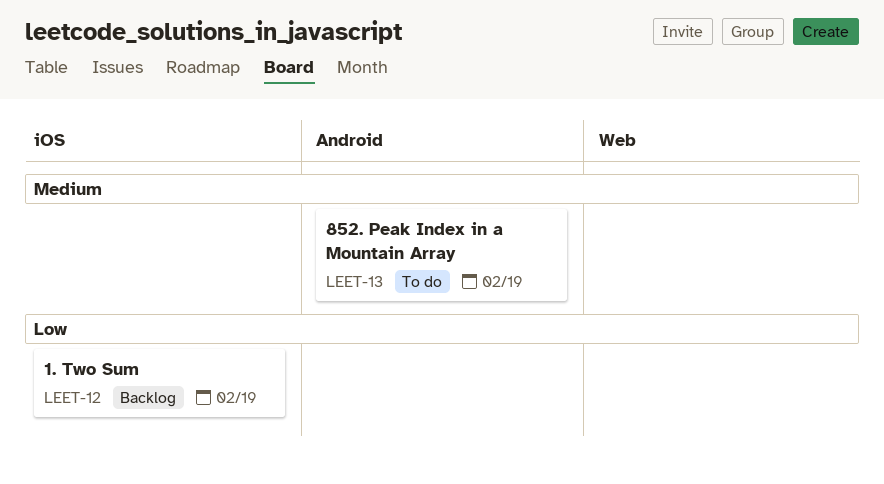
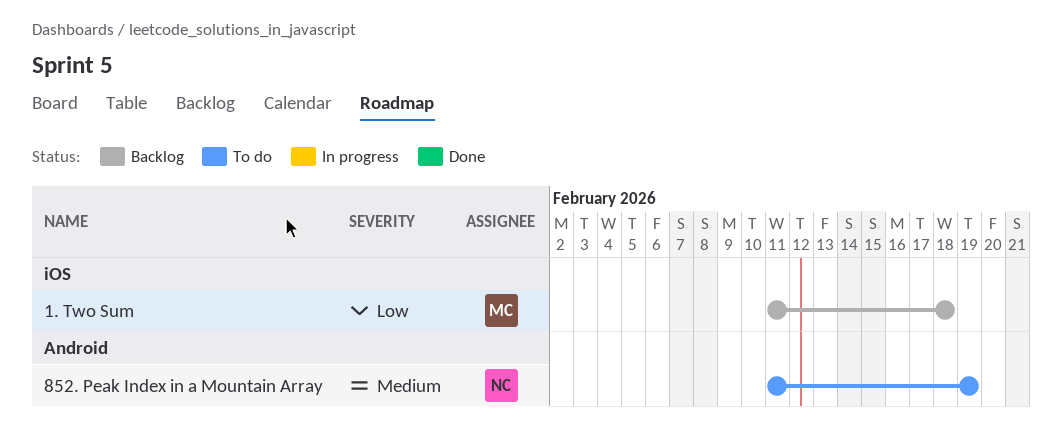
1. Two Sum, due: Feb 19 -> Feb 18

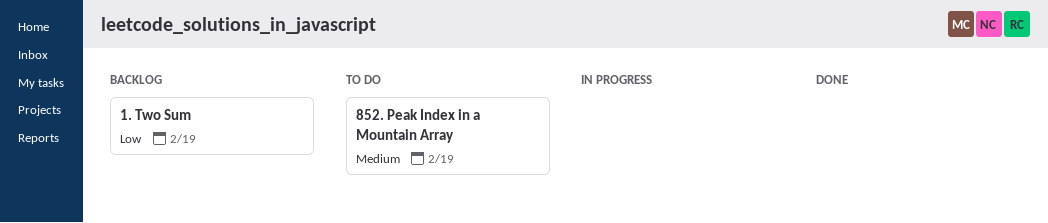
1. Two Sum, due: Feb 18 -> Feb 19

